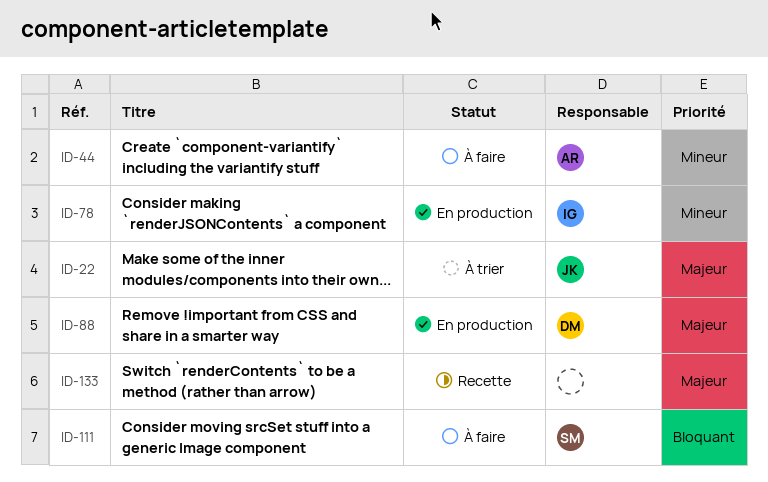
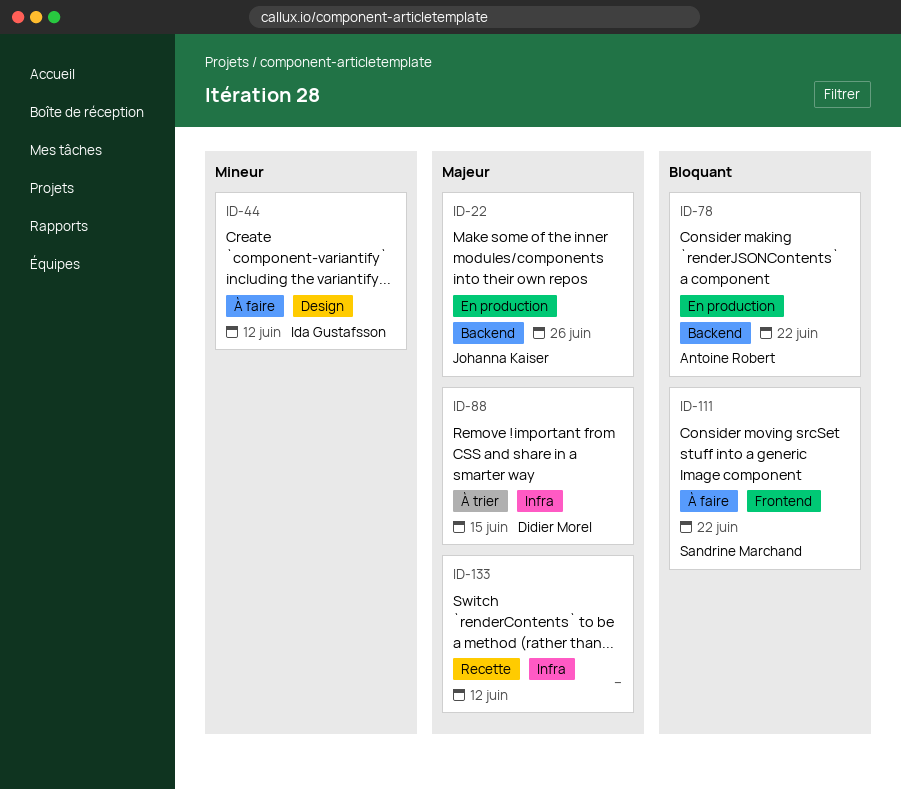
ID-22, status: À trier -> En production
ID-44, owner: Antoine Robert -> Ida Gustafsson
ID-78, owner: Ida Gustafsson -> Antoine Robert
ID-78, priority: Mineur -> Bloquant
ID-88, status: En production -> À trier

